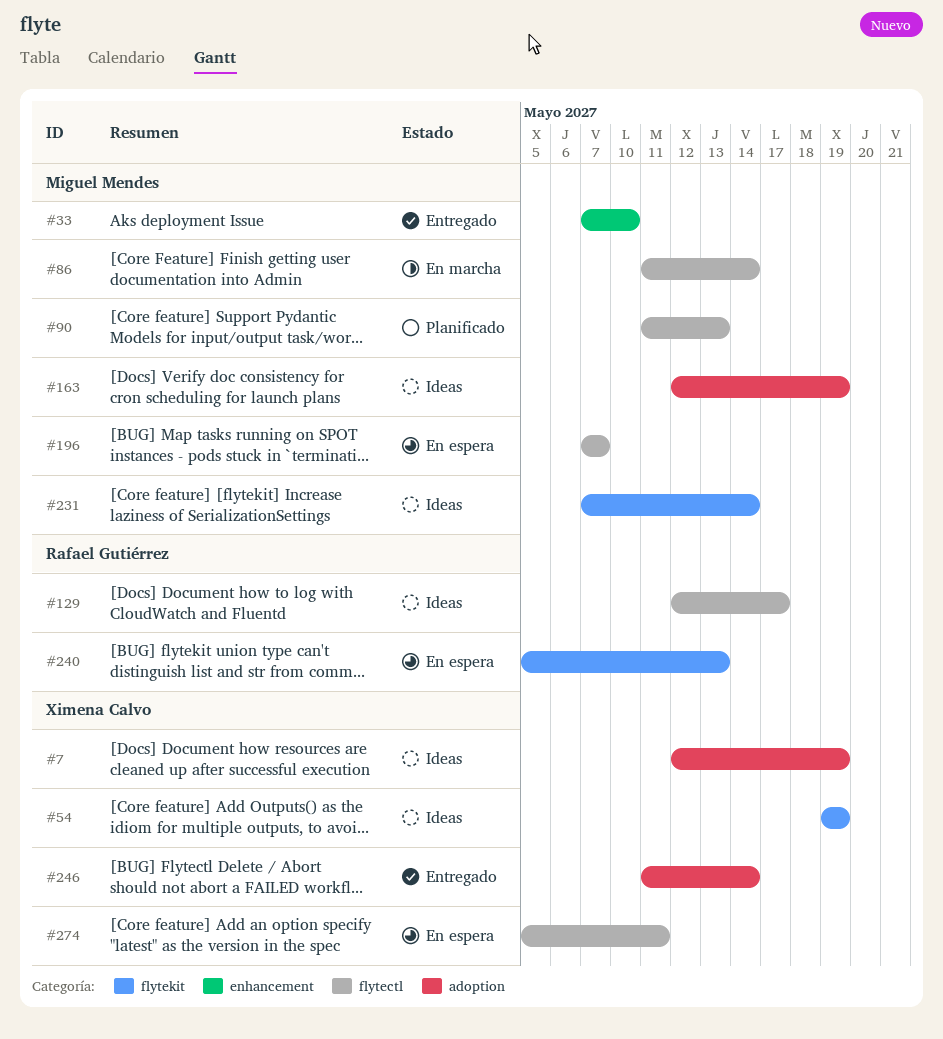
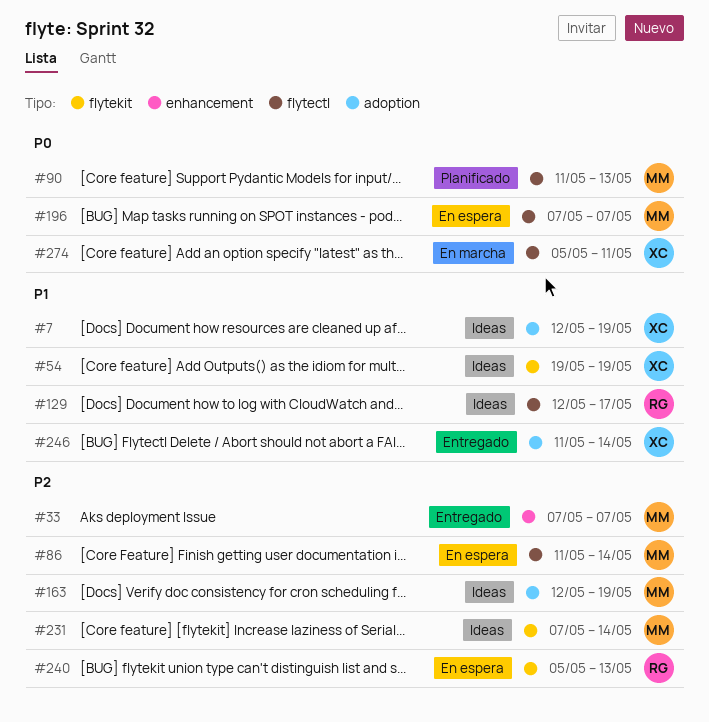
#33, due: May 10 -> May 7
#86, status: En marcha -> En espera
#274, status: En espera -> En marcha

